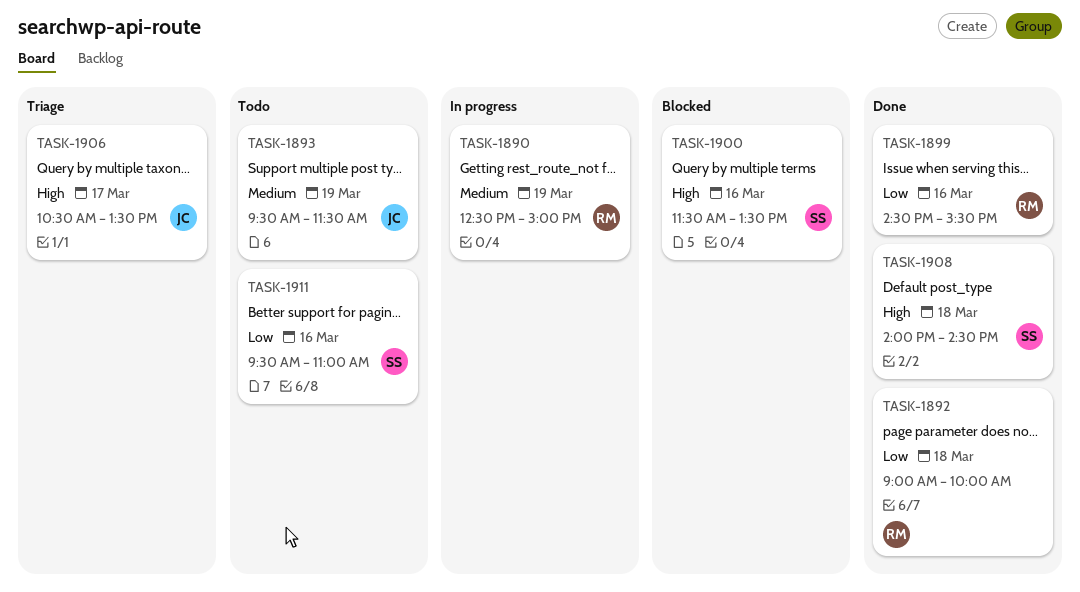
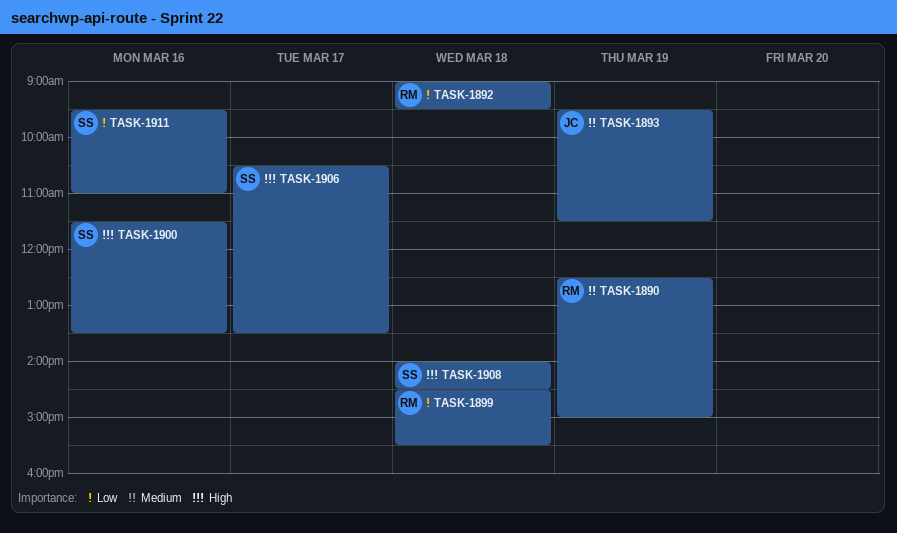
TASK-1892, ends: 10:00 -> 09:30
TASK-1899, day: Mar 16 -> Mar 18
TASK-1906, owner: JC -> SS

